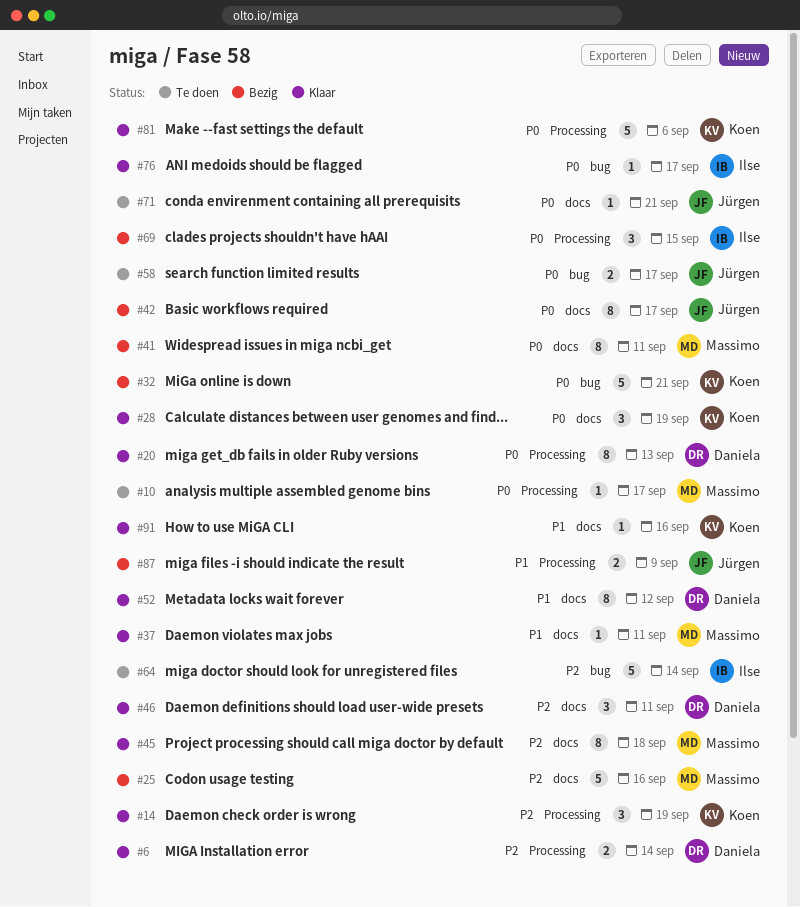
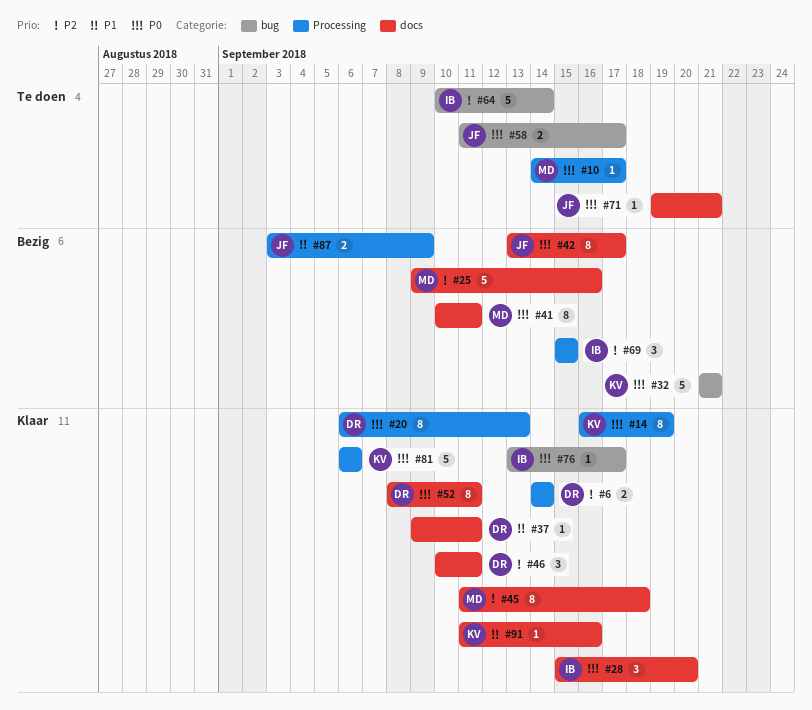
#14, priority: P2 -> P0
#14, estimate: 3 -> 8
#28, owner: Koen -> Ilse
#28, due: Sep 19 -> Sep 20
#37, owner: Massimo -> Daniela
#52, priority: P1 -> P0
#52, due: Sep 12 -> Sep 11
#69, priority: P0 -> P2

